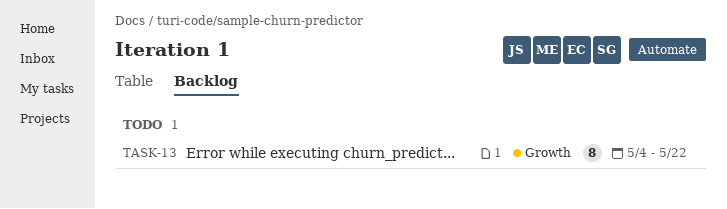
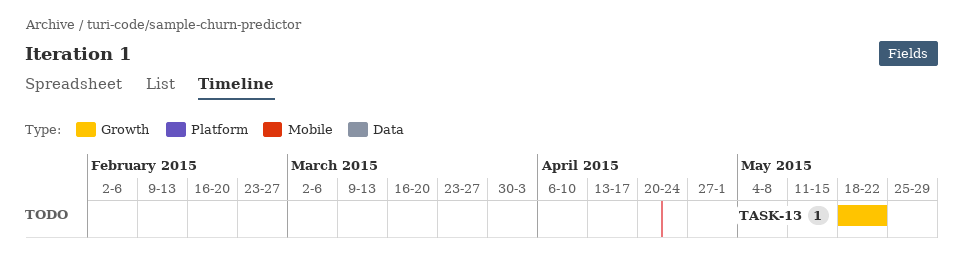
TASK-13, estimate: 8 -> 1
TASK-13, start: May 4 -> May 18

